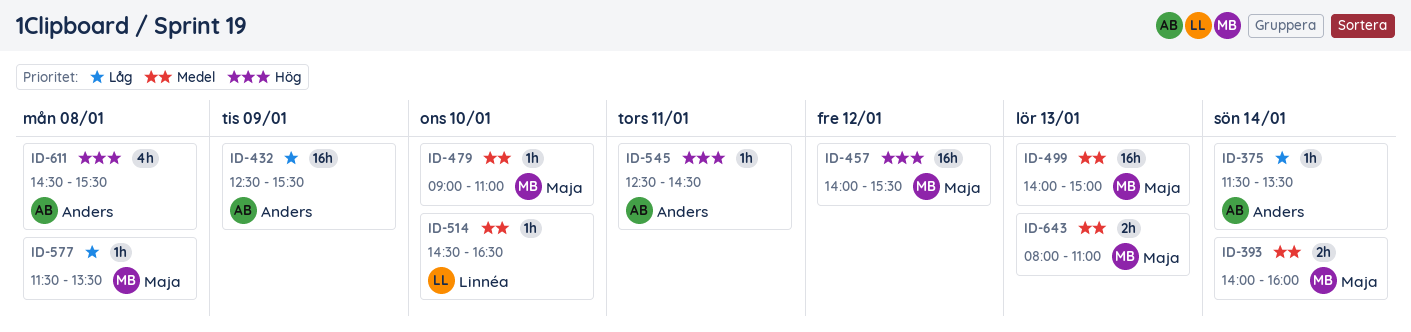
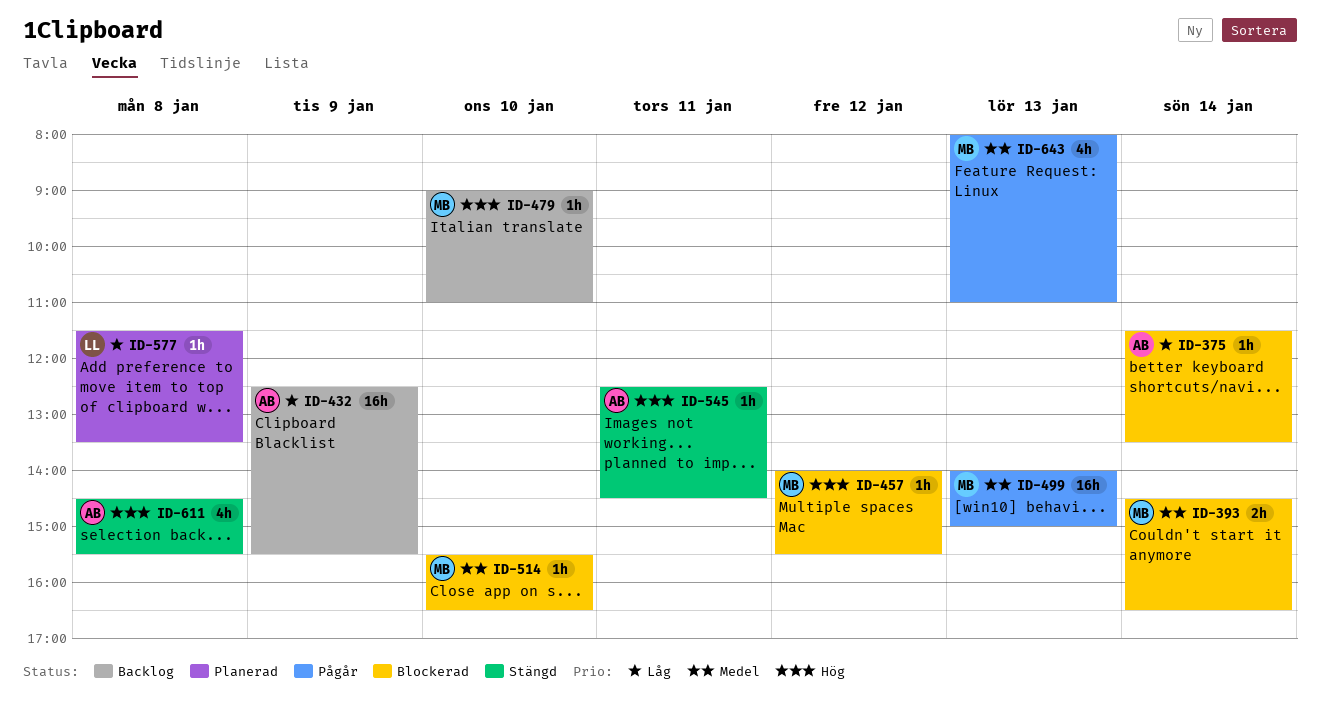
ID-393, begins: 14:00 -> 14:30
ID-393, ends: 16:00 -> 16:30
ID-457, estimate: 16h -> 1h
ID-479, priority: Medel -> Hög
ID-514, owner: Linnéa -> Maja
ID-514, begins: 14:30 -> 15:30
ID-577, owner: Maja -> Linnéa
ID-643, estimate: 2h -> 4h

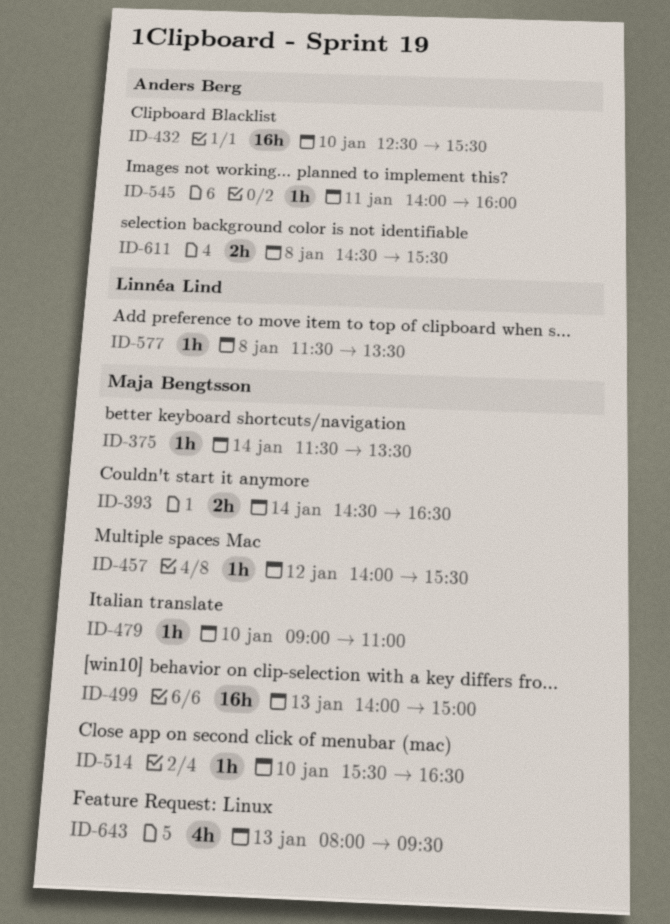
ID-375, owner: Anders Berg -> Maja Bengtsson
ID-432, day: Jan 9 -> Jan 10
ID-545, begins: 12:30 -> 14:00
ID-545, ends: 14:30 -> 16:00
ID-611, estimate: 4h -> 2h
ID-643, ends: 11:00 -> 09:30

